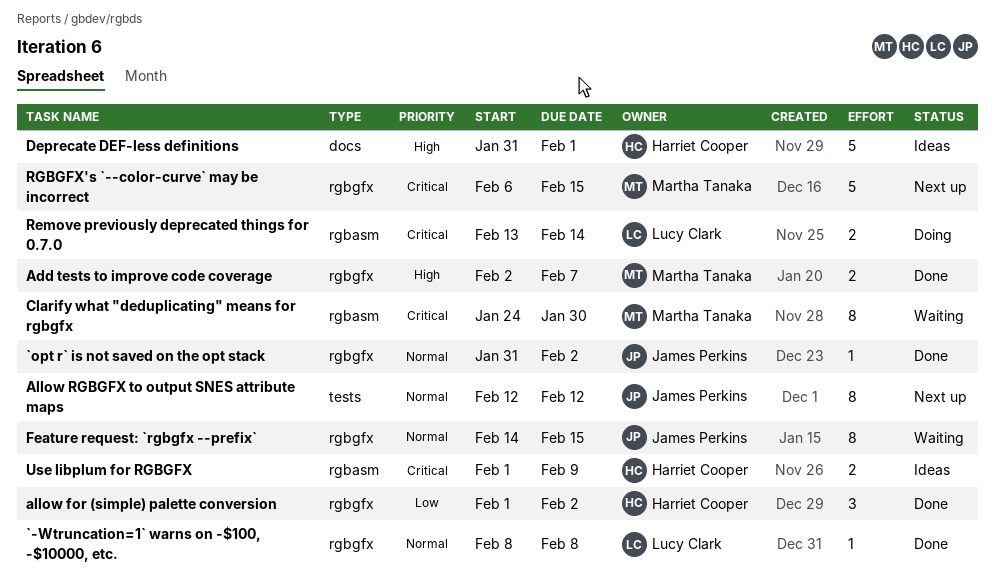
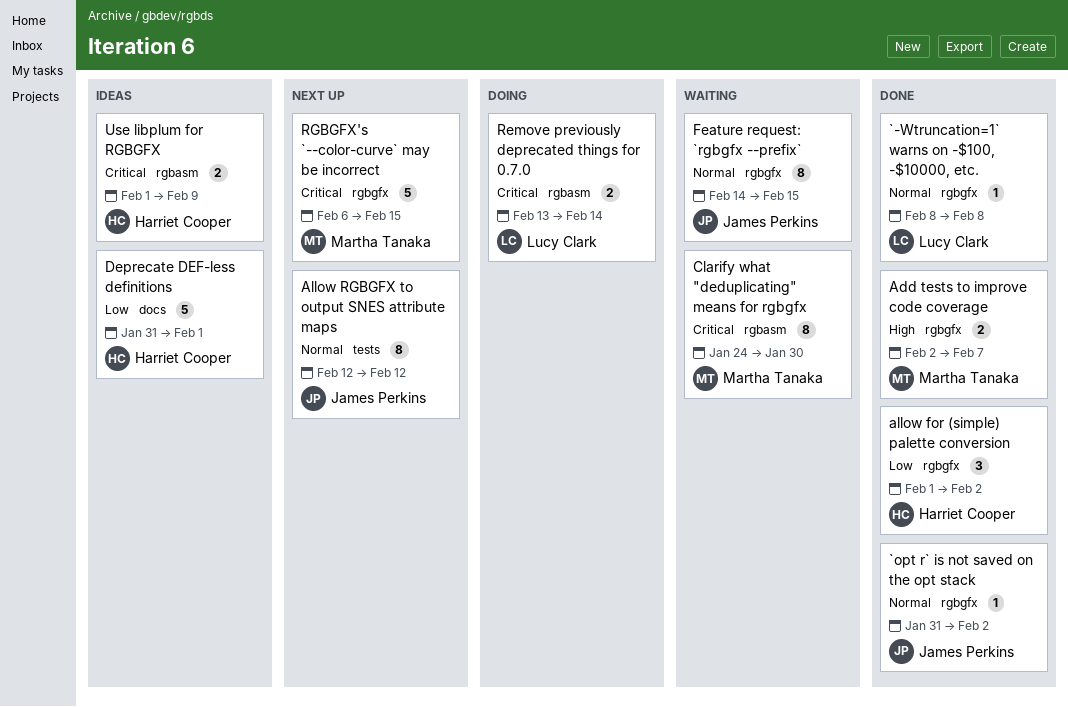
Deprecate DEF-less definitions, priority: High -> Low

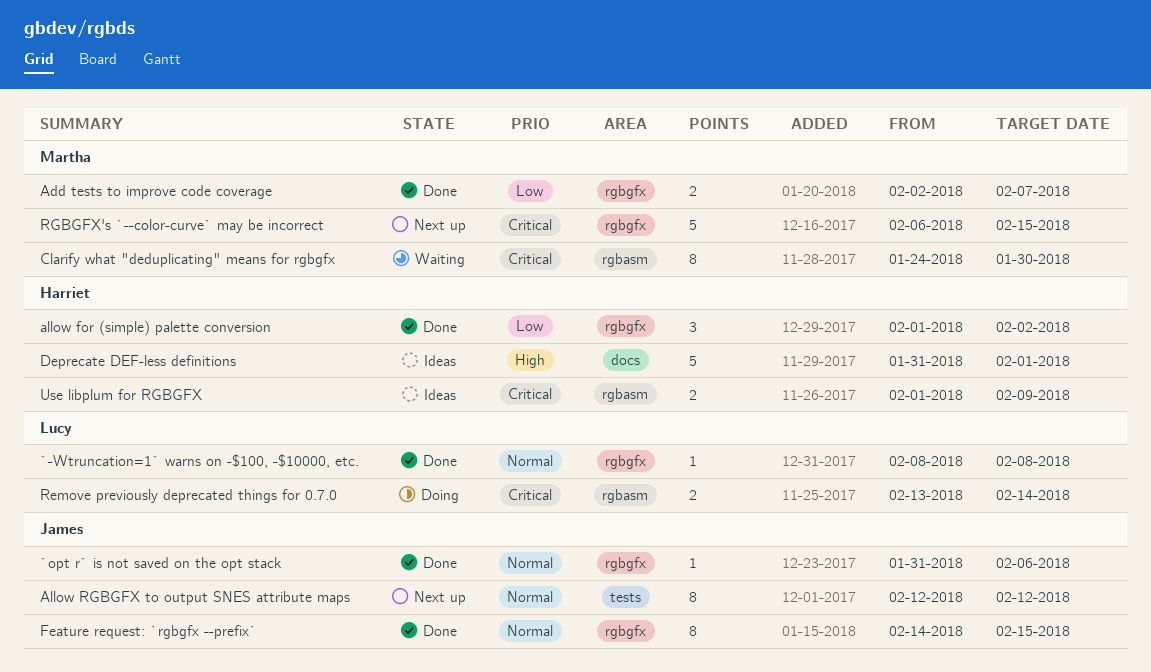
`opt r` is not saved on the opt stack, due: Feb 2 -> Feb 6
Add tests to improve code coverage, priority: High -> Low
Deprecate DEF-less definitions, priority: Low -> High
Feature request: `rgbgfx --prefix`, status: Waiting -> Done

